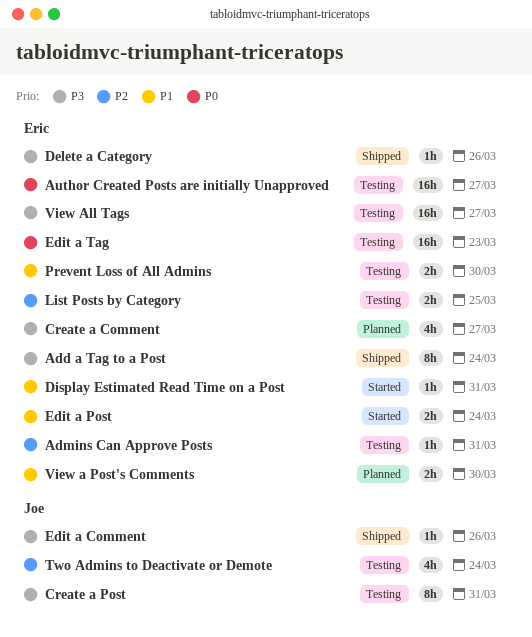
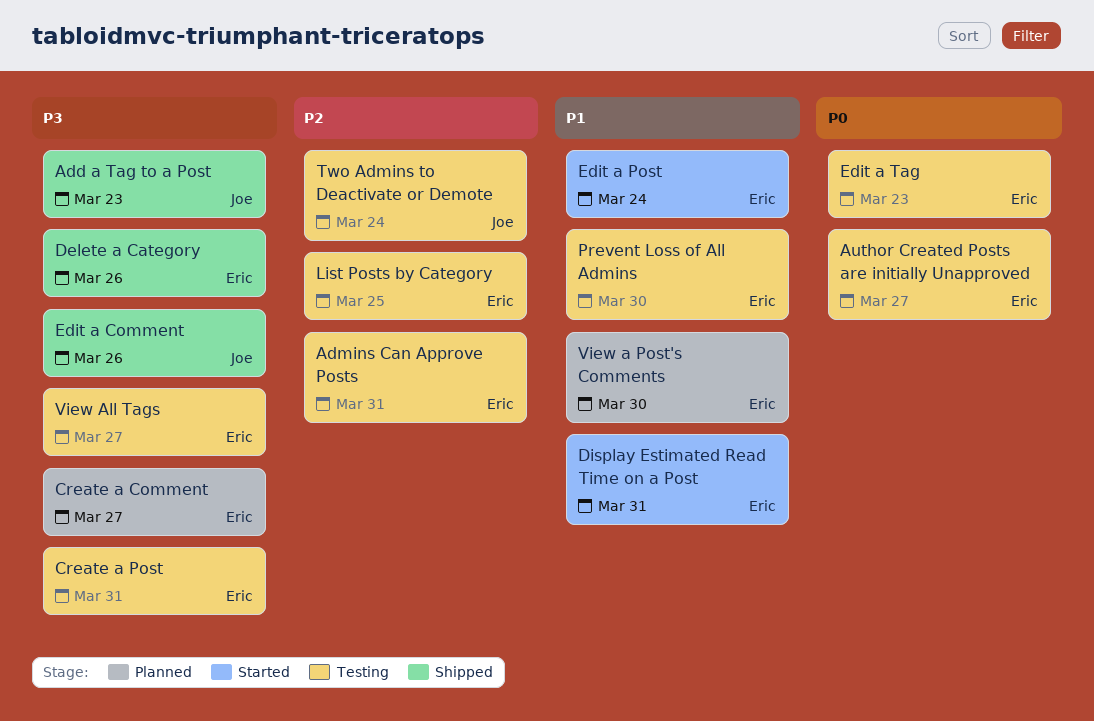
Add a Tag to a Post, owner: Eric -> Joe
Add a Tag to a Post, due: Mar 24 -> Mar 23
Create a Post, owner: Joe -> Eric

